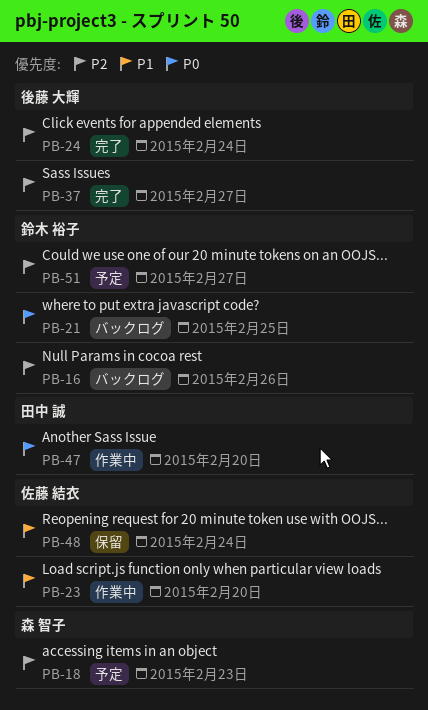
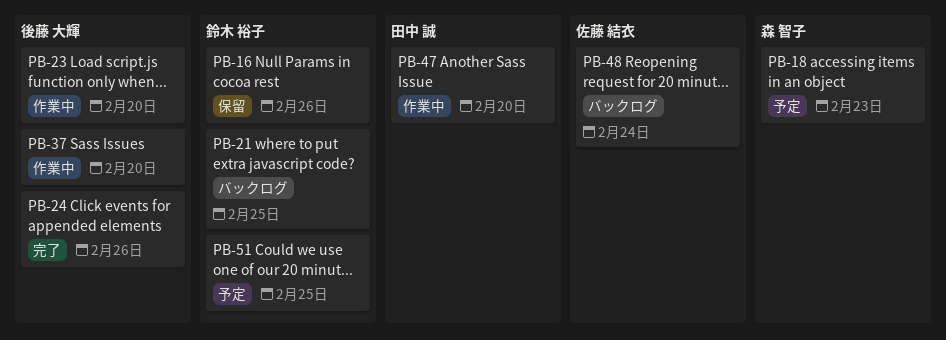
PB-16, status: バックログ -> 保留
PB-23, owner: 佐藤 結衣 -> 後藤 大輝
PB-24, due: Feb 24 -> Feb 26
PB-37, status: 完了 -> 作業中
PB-37, due: Feb 27 -> Feb 20
PB-48, status: 保留 -> バックログ
PB-51, due: Feb 27 -> Feb 25

